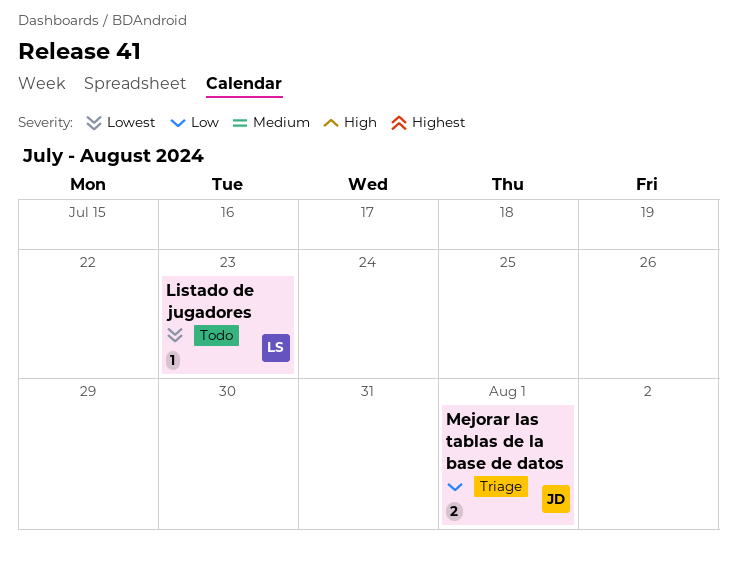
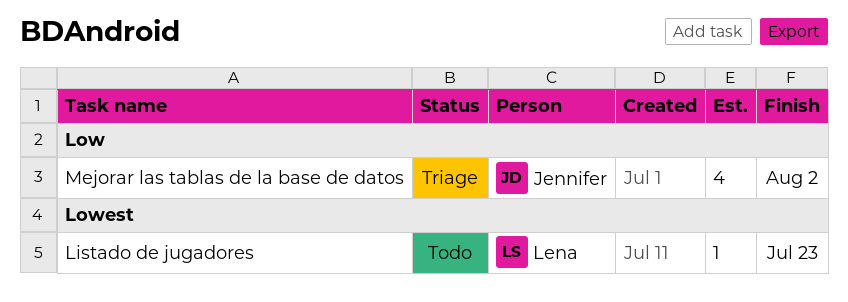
Mejorar las tablas de la base de datos, estimate: 2 -> 4
Mejorar las tablas de la base de datos, due: Aug 1 -> Aug 2

